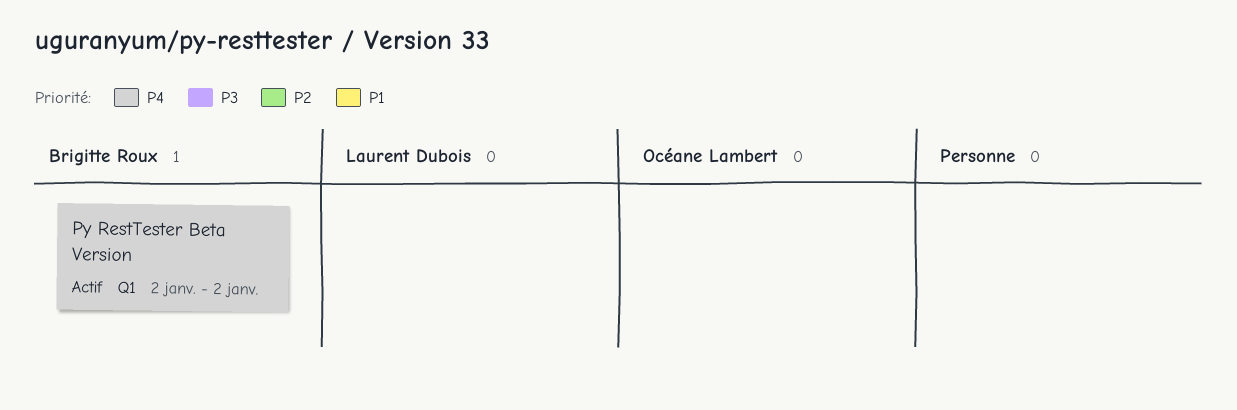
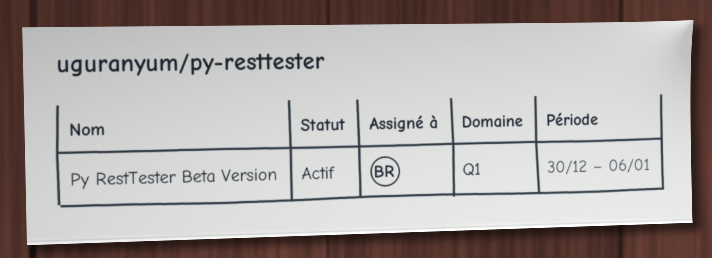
Py RestTester Beta Version, start: Jan 2 -> Dec 30
Py RestTester Beta Version, due: Jan 2 -> Jan 6

